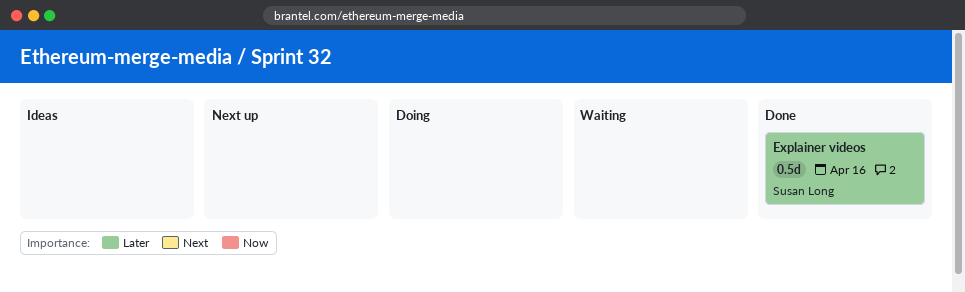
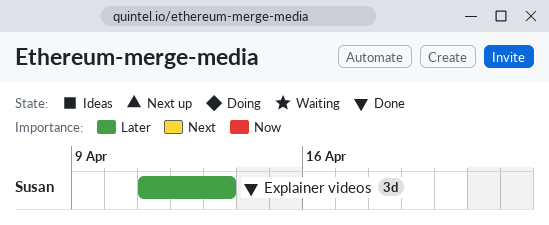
Explainer videos, estimate: 0.5d -> 3d
Explainer videos, due: Apr 16 -> Apr 13

